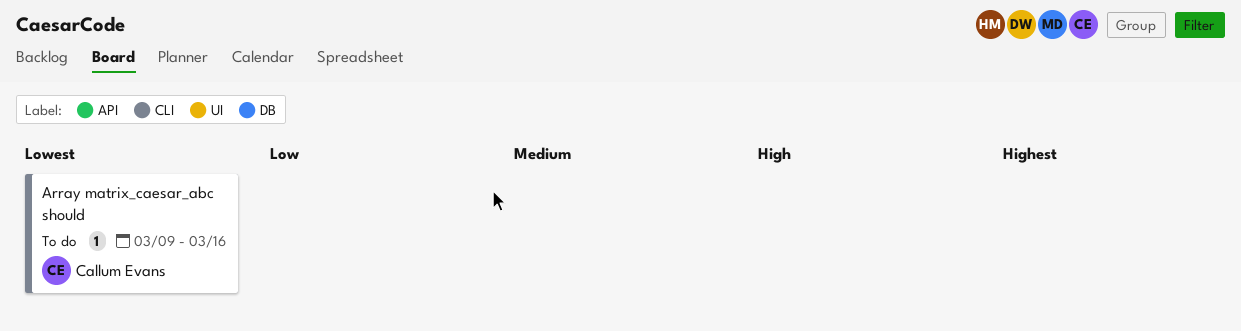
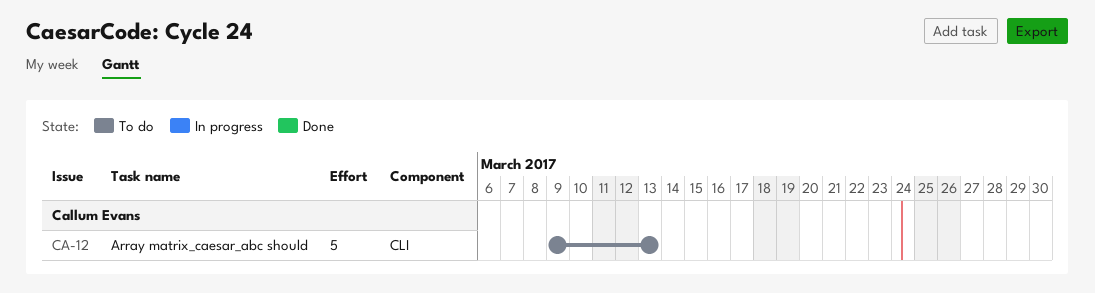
Array matrix_caesar_abc should, estimate: 1 -> 5
Array matrix_caesar_abc should, due: Mar 16 -> Mar 13

